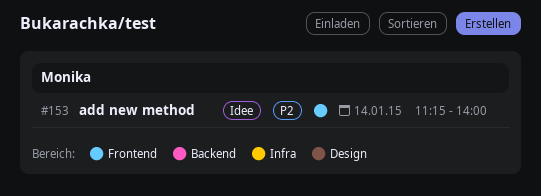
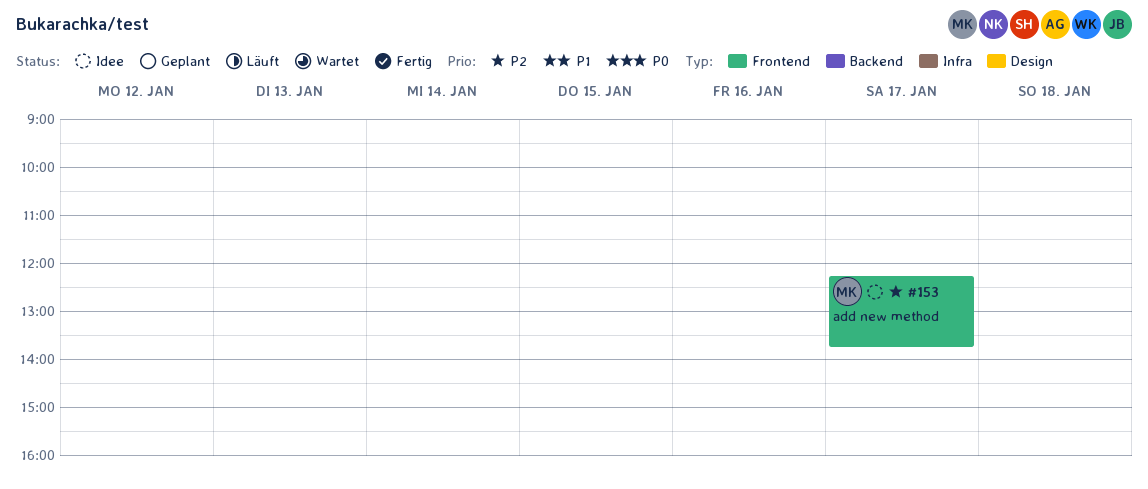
#153, day: Jan 14 -> Jan 17
#153, begins: 11:15 -> 12:15
#153, ends: 14:00 -> 13:45

